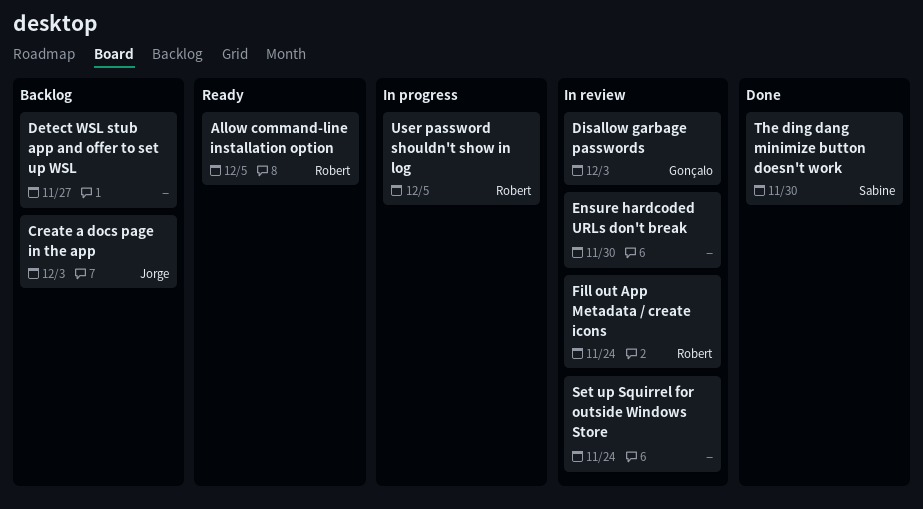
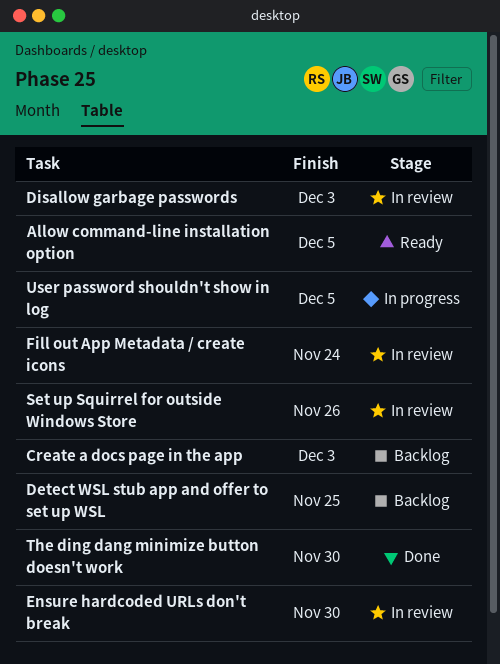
Detect WSL stub app and offer to set up WSL, due: Nov 27 -> Nov 25
Set up Squirrel for outside Windows Store, due: Nov 24 -> Nov 26

